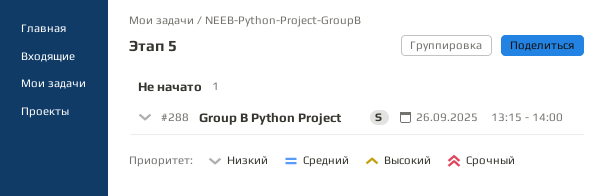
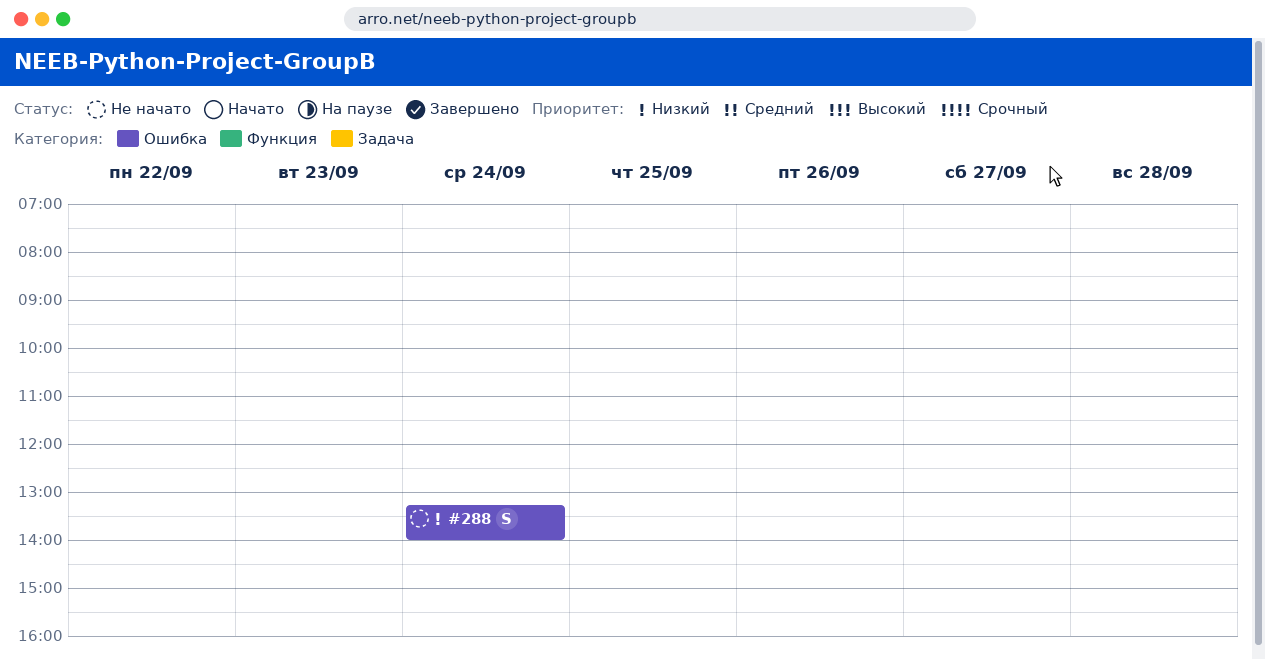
#288, day: Sep 26 -> Sep 24

